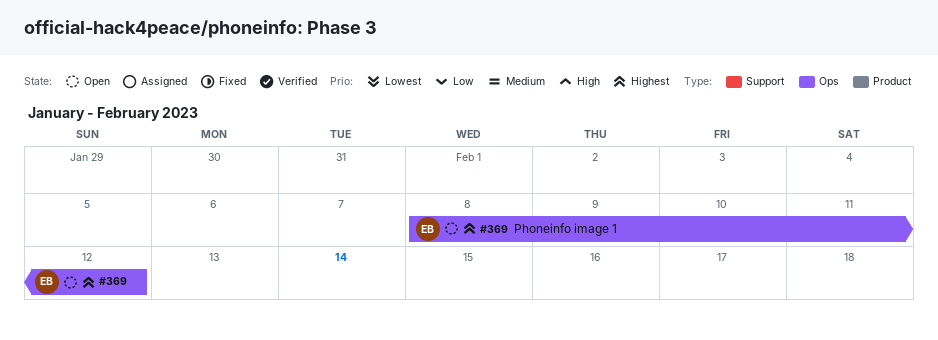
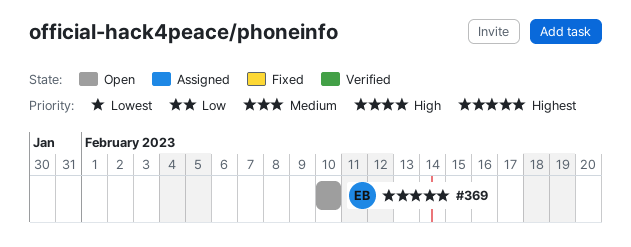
#369, start: Feb 8 -> Feb 10
#369, due: Feb 12 -> Feb 10

